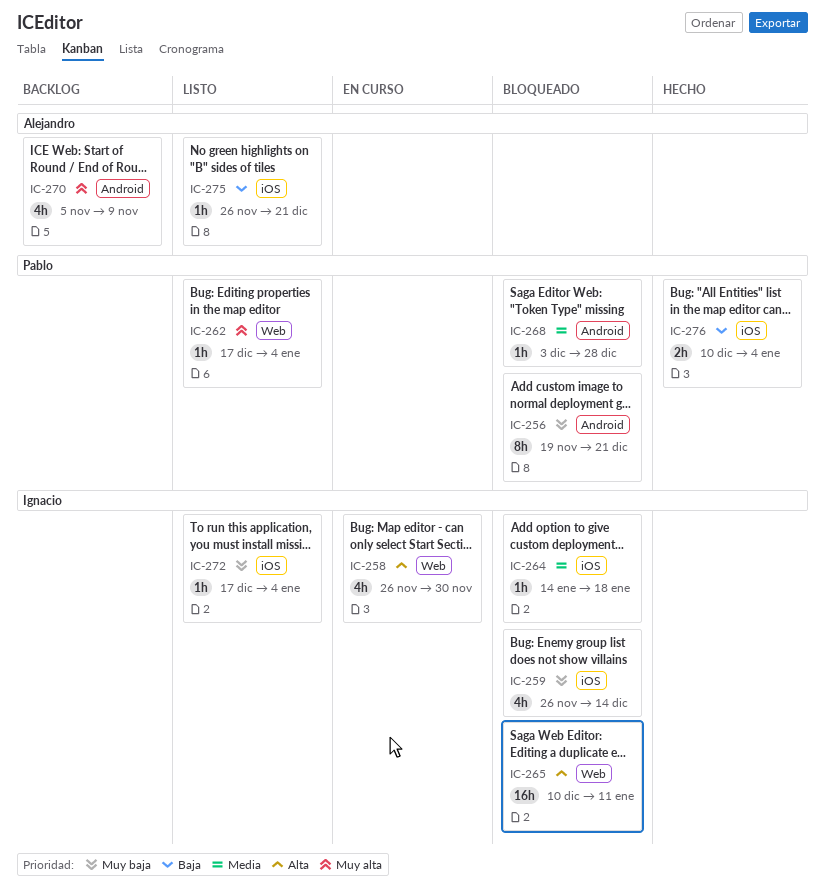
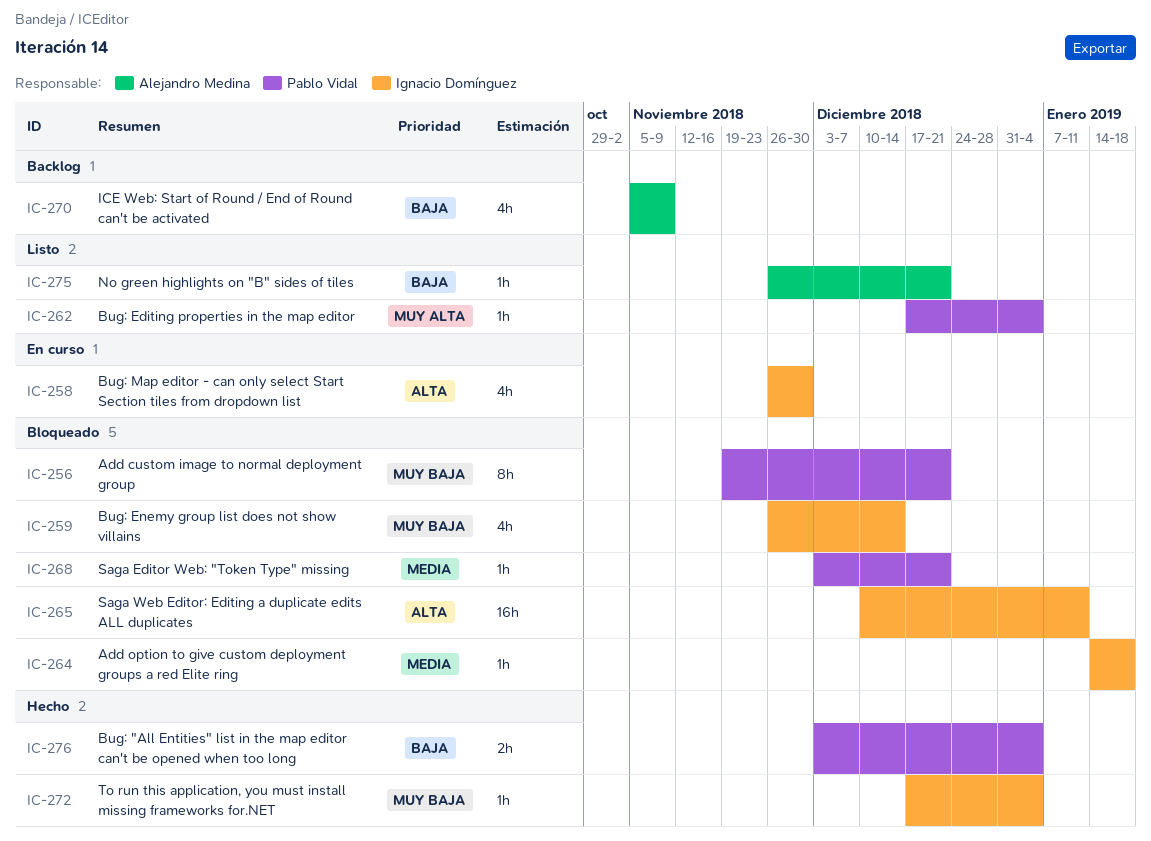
IC-268, due: Dec 28 -> Dec 21
IC-270, priority: Muy alta -> Baja
IC-272, status: Listo -> Hecho
IC-276, start: Dec 10 -> Dec 3

